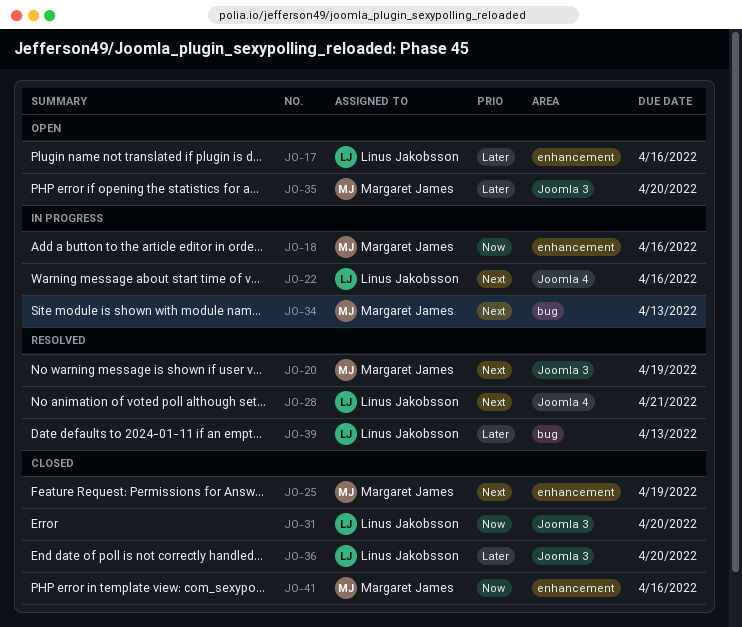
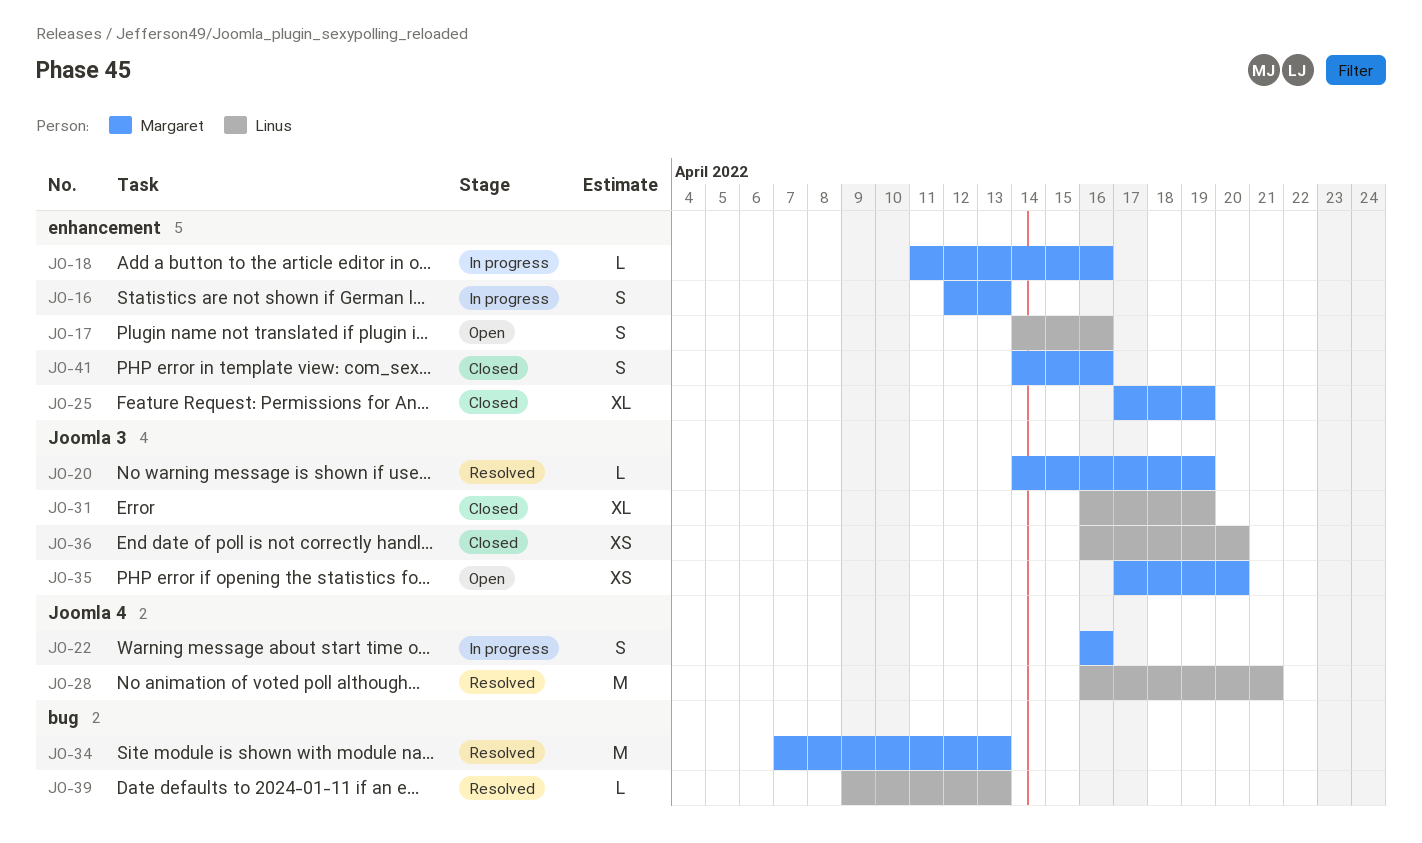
JO-16: none -> present
JO-22, owner: Linus Jakobsson -> Margaret James
JO-31, due: Apr 20 -> Apr 19
JO-34, status: In progress -> Resolved

